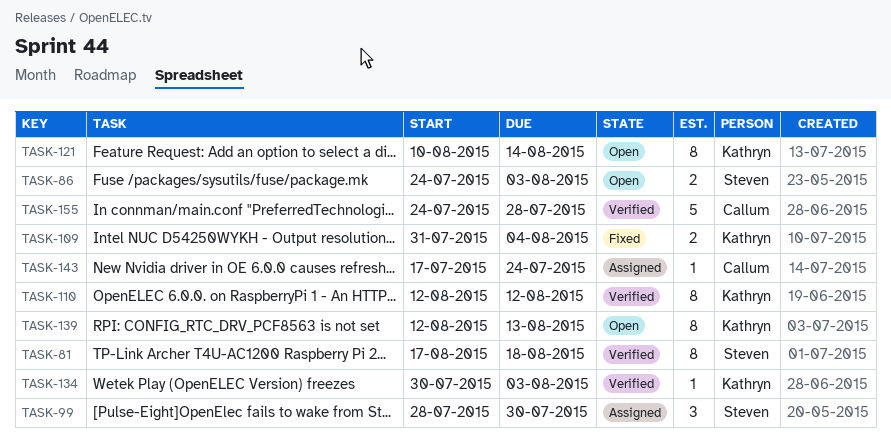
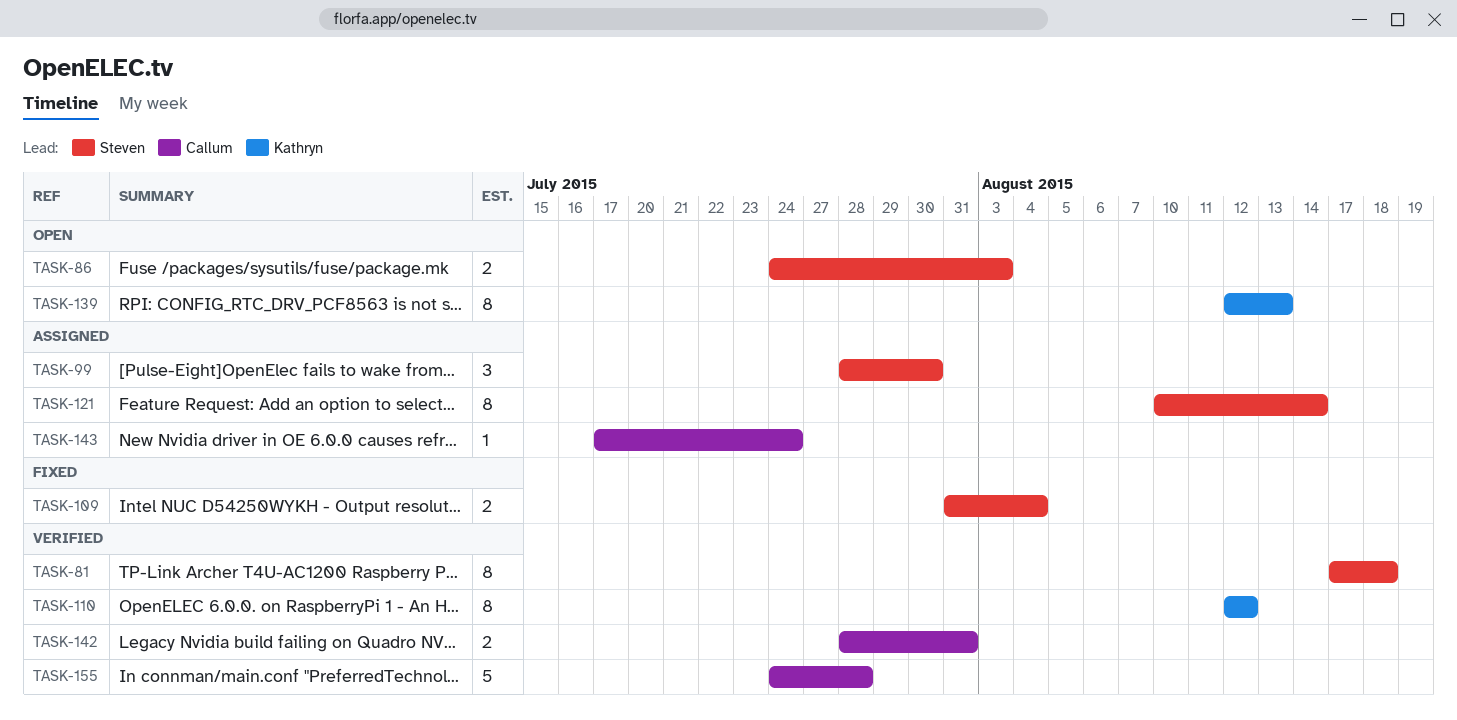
TASK-109, owner: Kathryn -> Steven
TASK-121, status: Open -> Assigned
TASK-121, owner: Kathryn -> Steven
TASK-134: present -> none
TASK-142: none -> present

